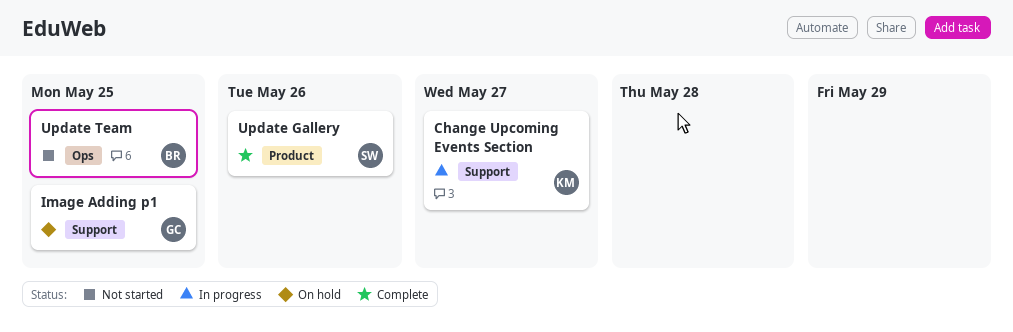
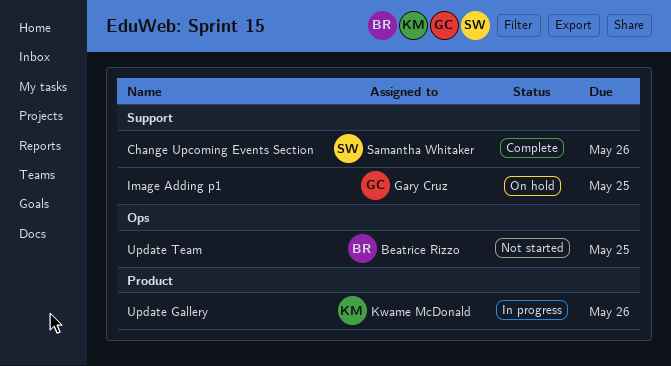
Change Upcoming Events Section, status: In progress -> Complete
Change Upcoming Events Section, owner: Kwame McDonald -> Samantha Whitaker
Change Upcoming Events Section, due: May 27 -> May 26
Update Gallery, status: Complete -> In progress
Update Gallery, owner: Samantha Whitaker -> Kwame McDonald

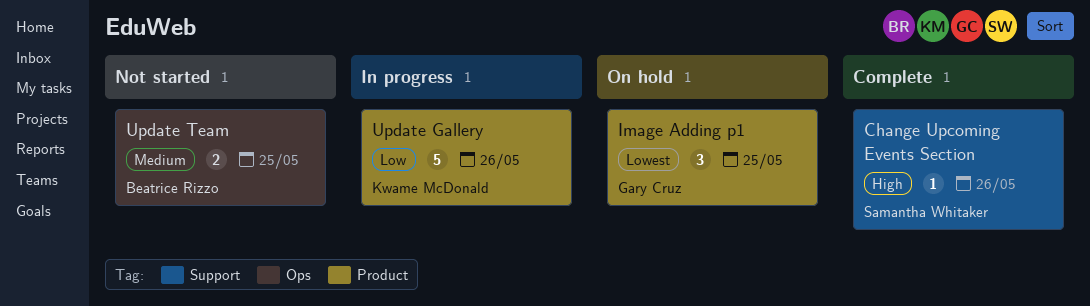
Image Adding p1, label: Support -> Product

